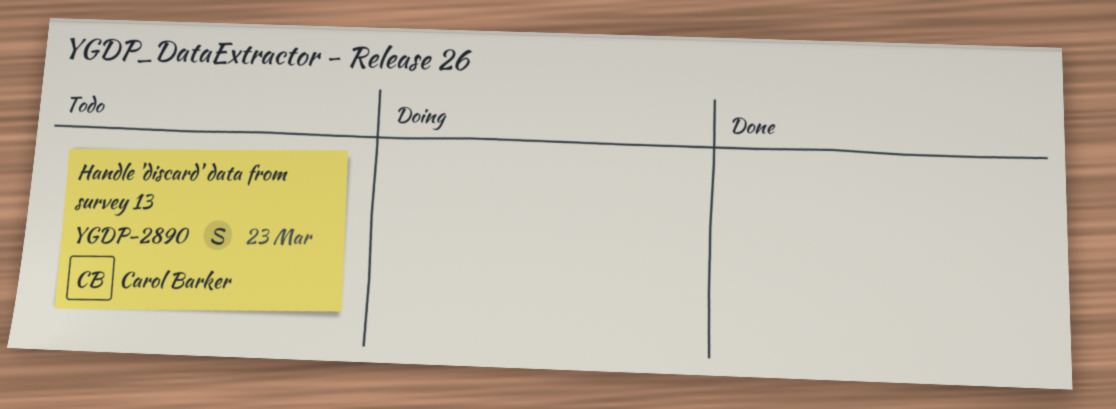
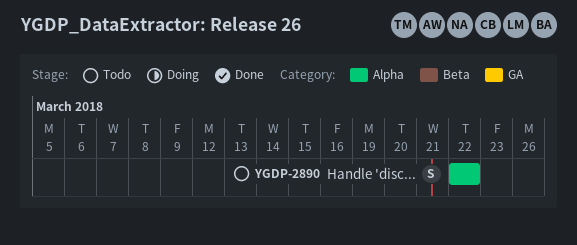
YGDP-2890, due: Mar 23 -> Mar 22

